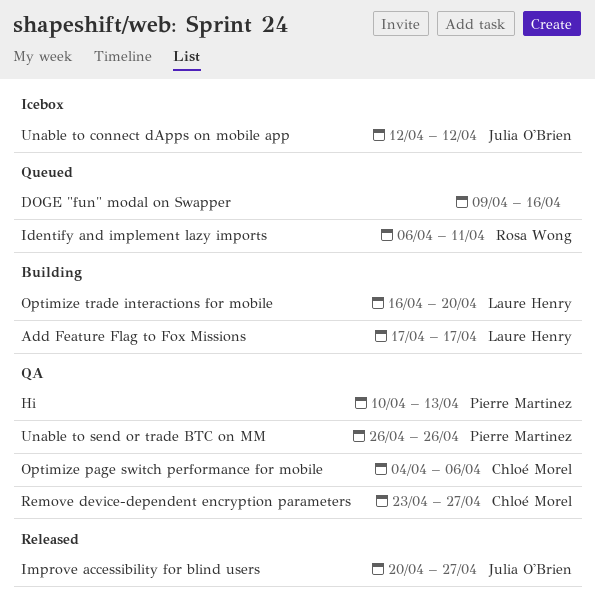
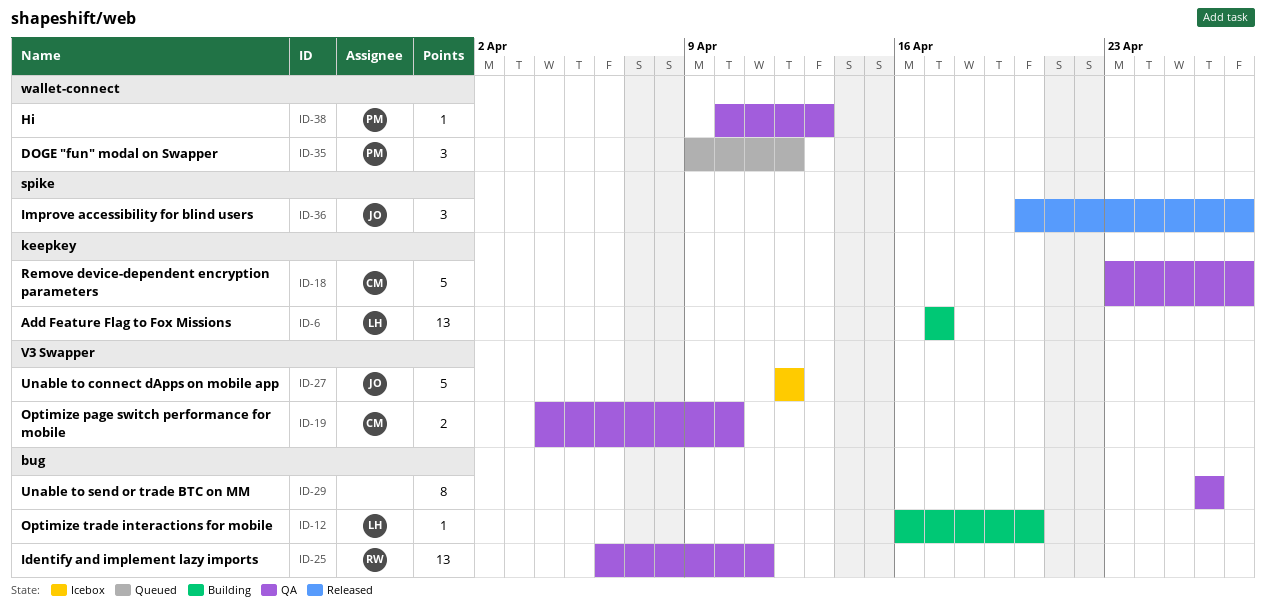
DOGE "fun" modal on Swapper, owner: none -> Pierre Martinez
DOGE "fun" modal on Swapper, due: Apr 16 -> Apr 12
Identify and implement lazy imports, status: Queued -> QA
Optimize page switch performance for mobile, due: Apr 6 -> Apr 10
Unable to send or trade BTC on MM, owner: Pierre Martinez -> none

